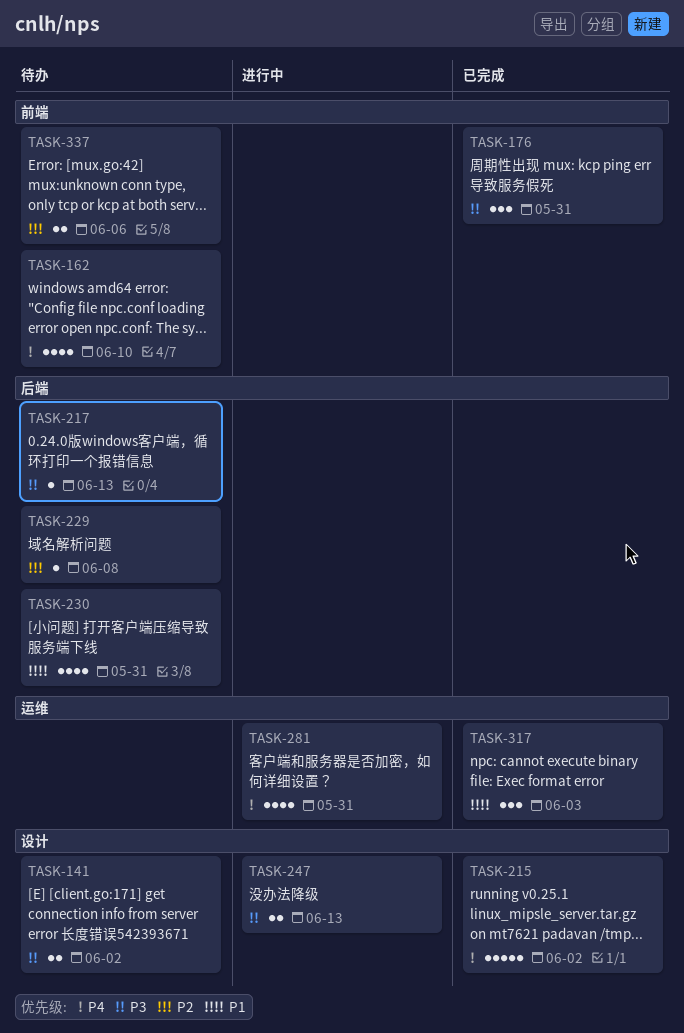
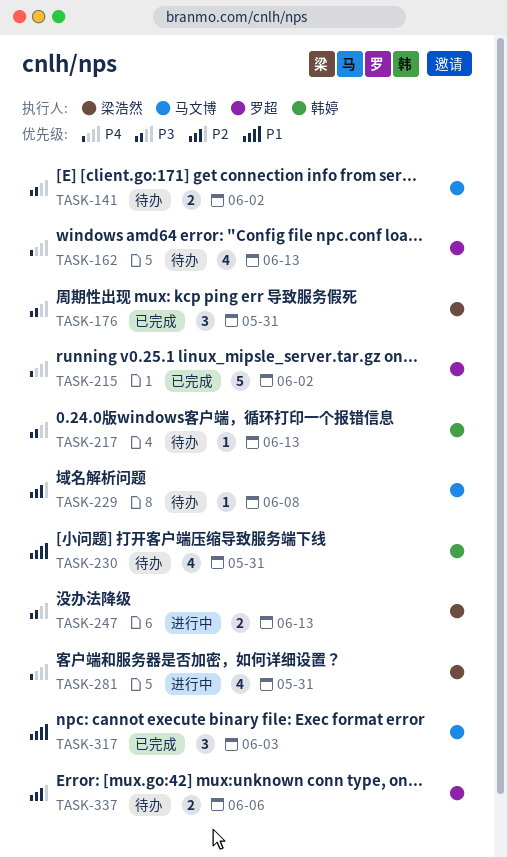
TASK-162, due: Jun 10 -> Jun 13

